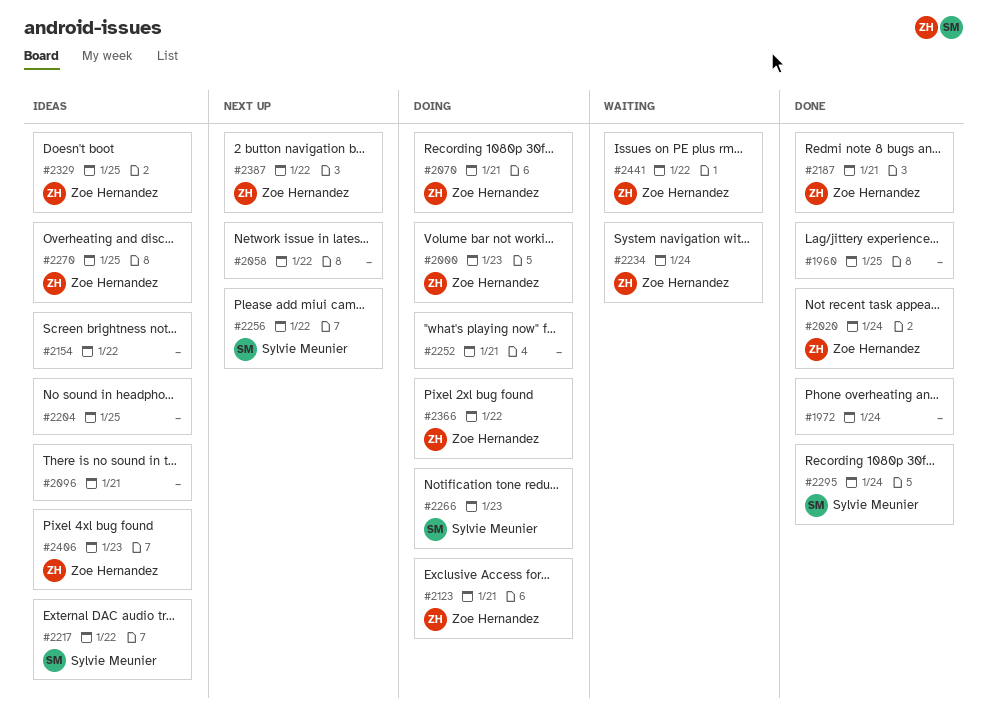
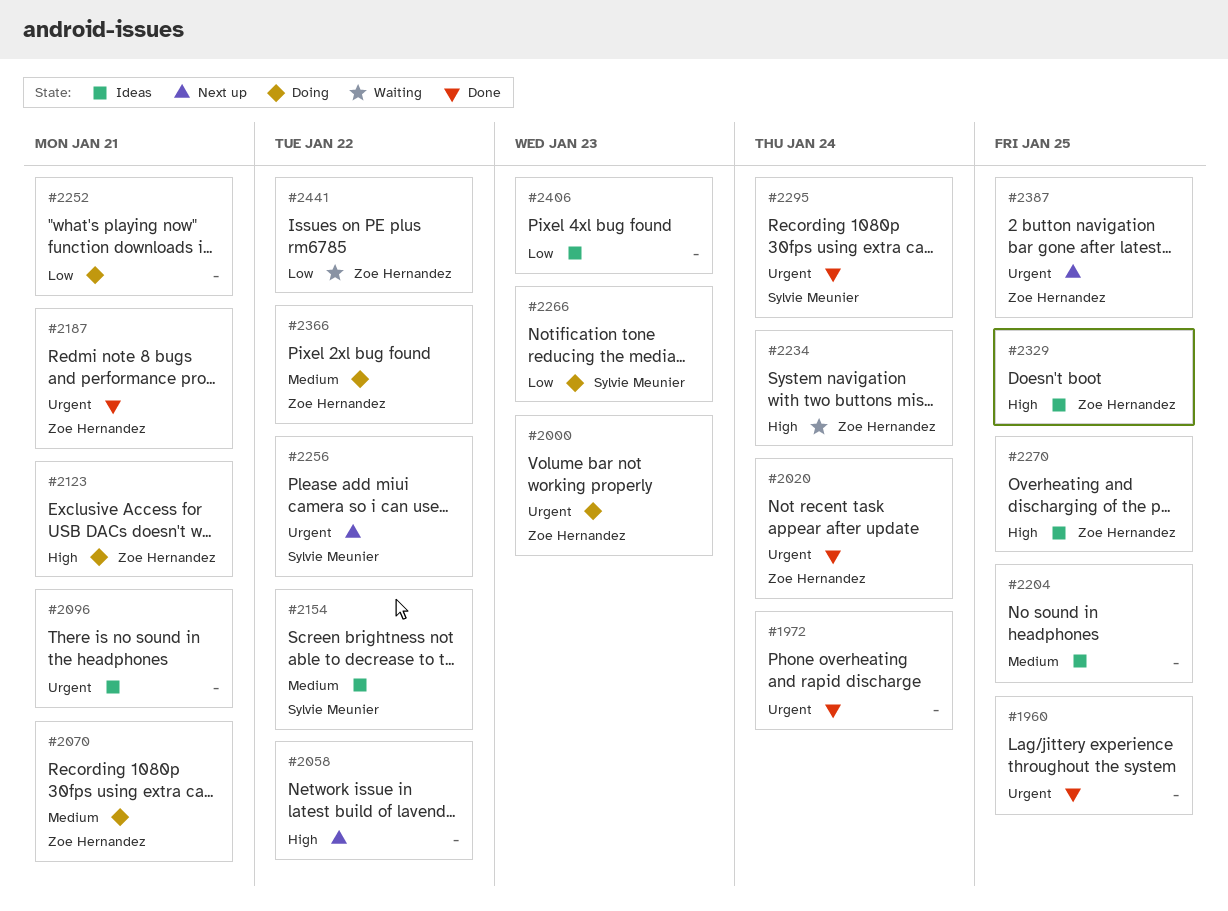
#2154, owner: none -> Sylvie Meunier
#2217: present -> none
#2387, due: Jan 22 -> Jan 25
#2406, owner: Zoe Hernandez -> none

